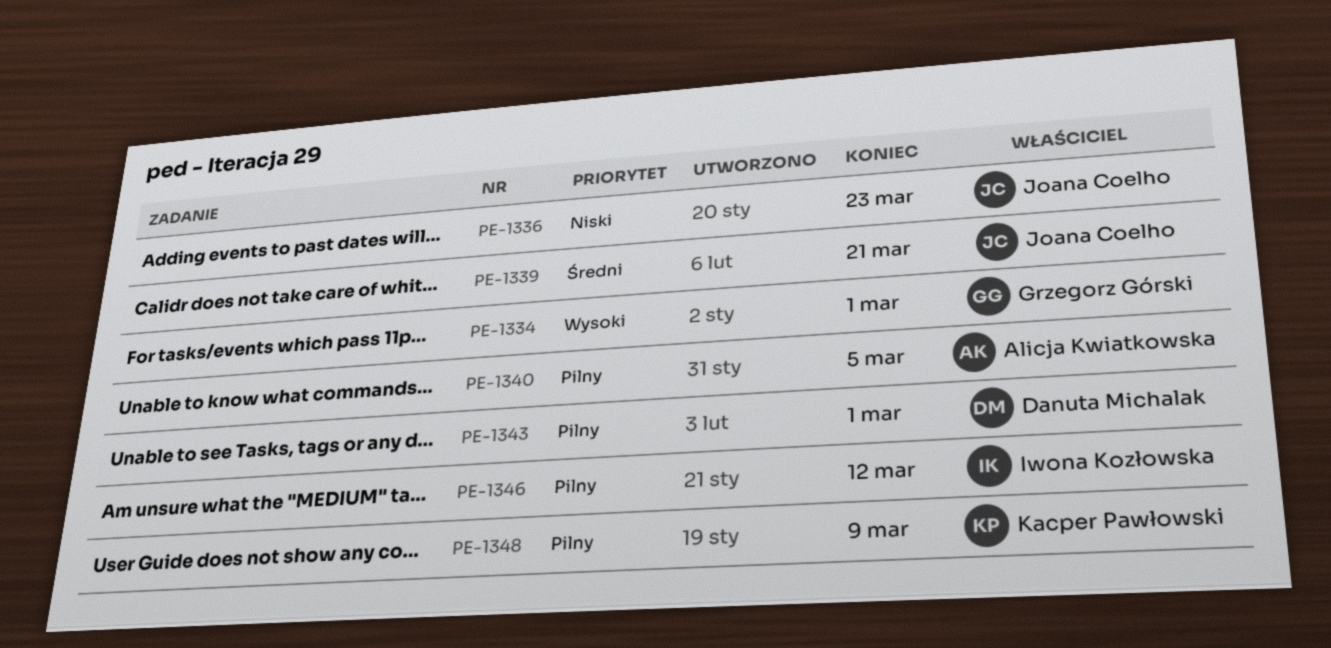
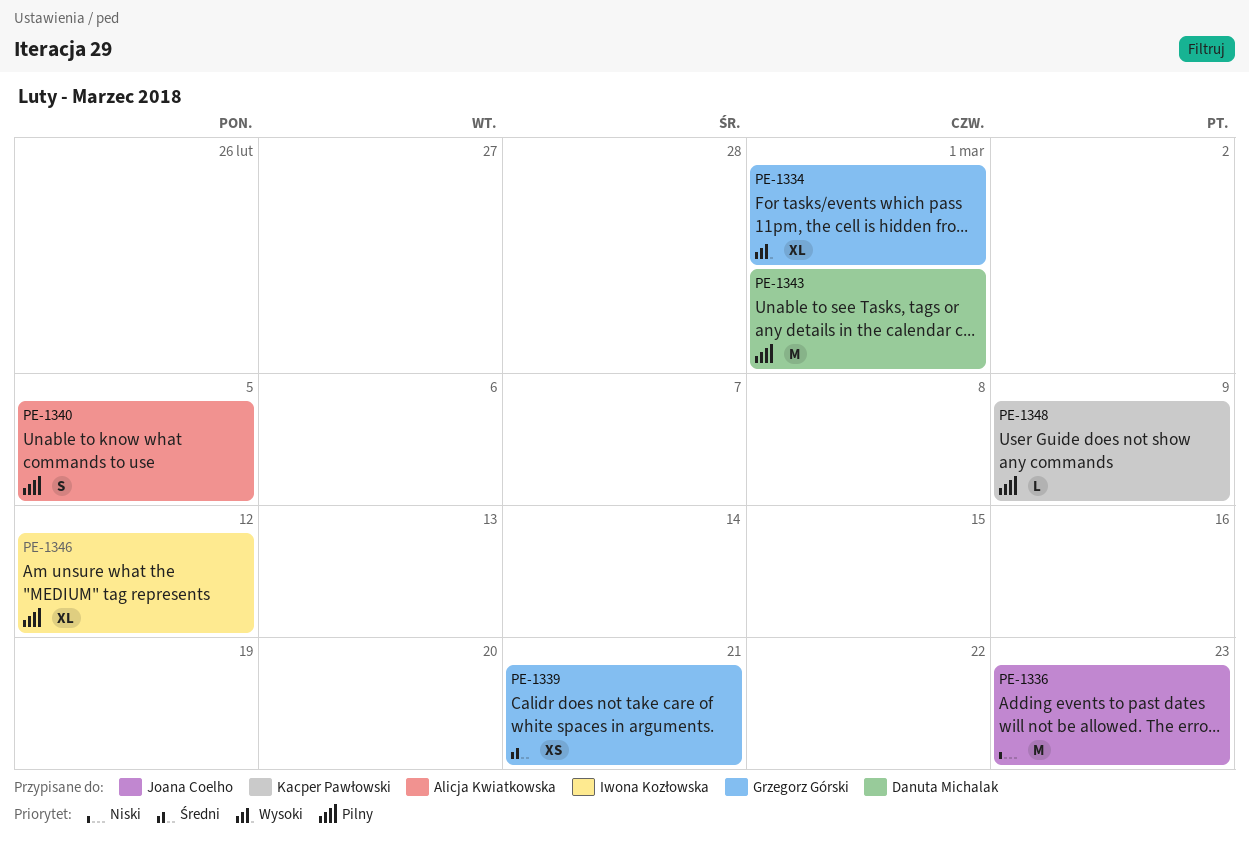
PE-1339, owner: Joana Coelho -> Grzegorz Górski

